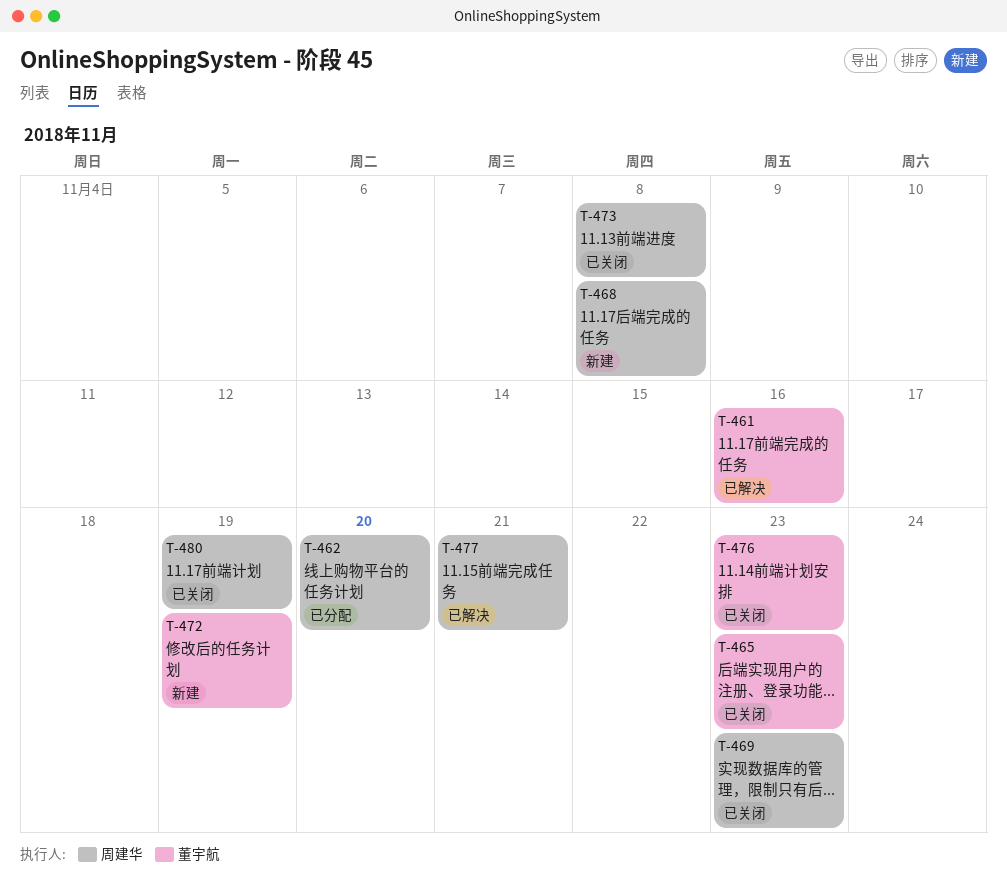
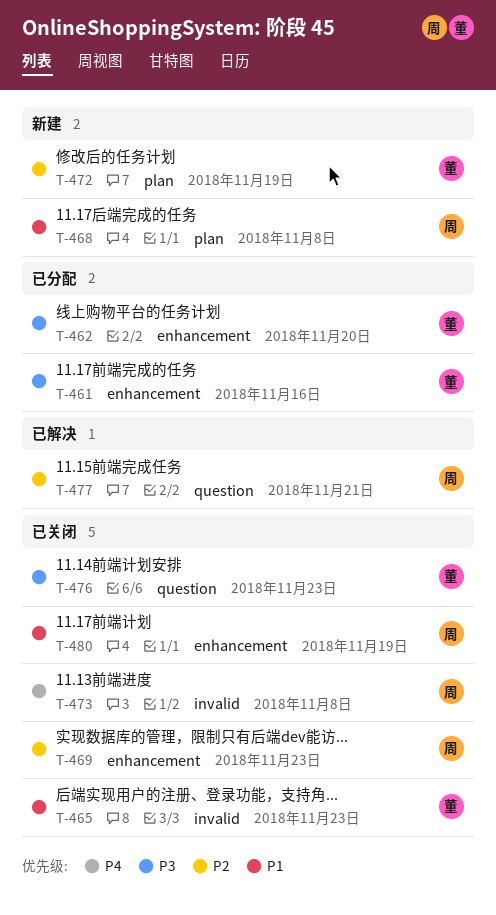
T-461, status: 已解决 -> 已分配
T-462, owner: 周建华 -> 董宇航

